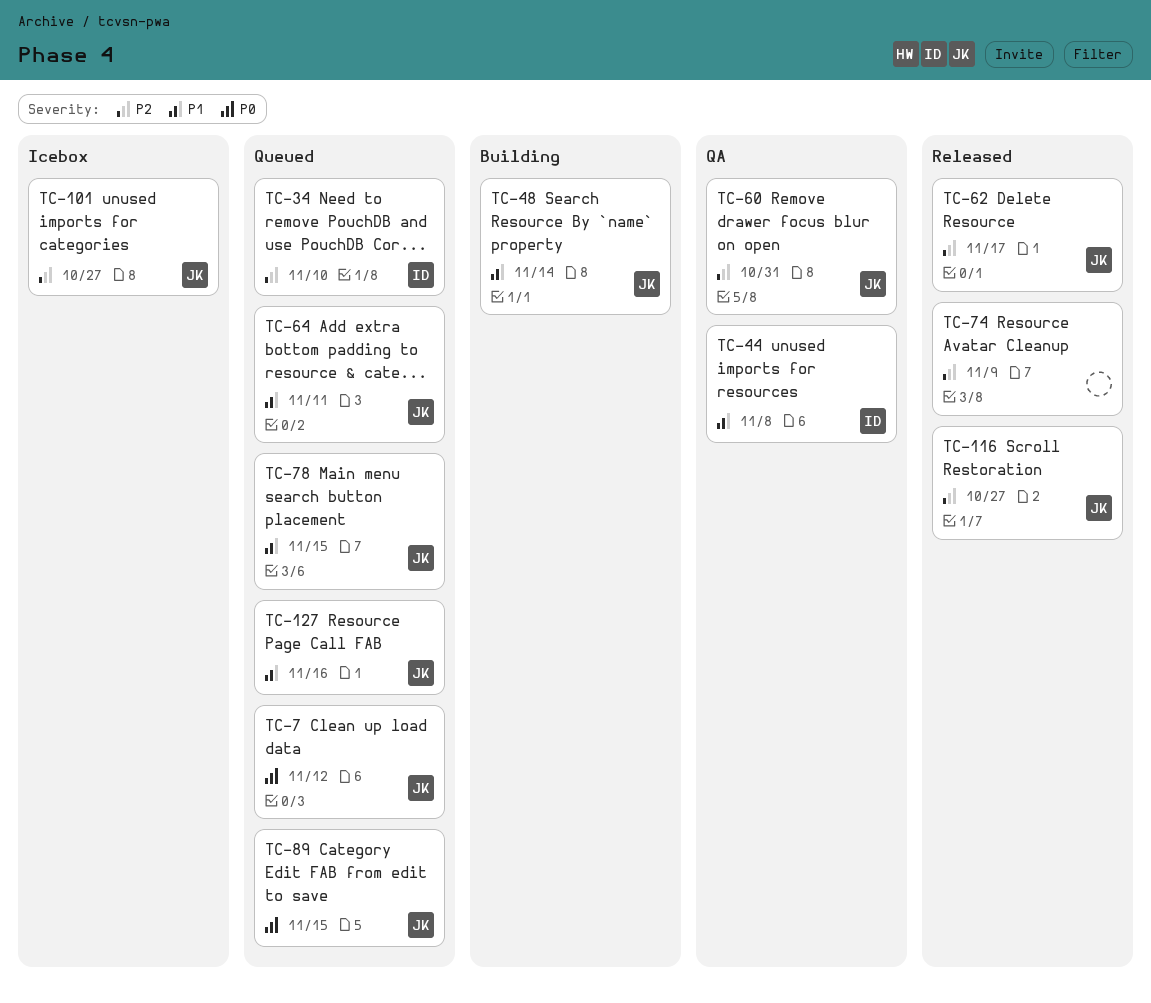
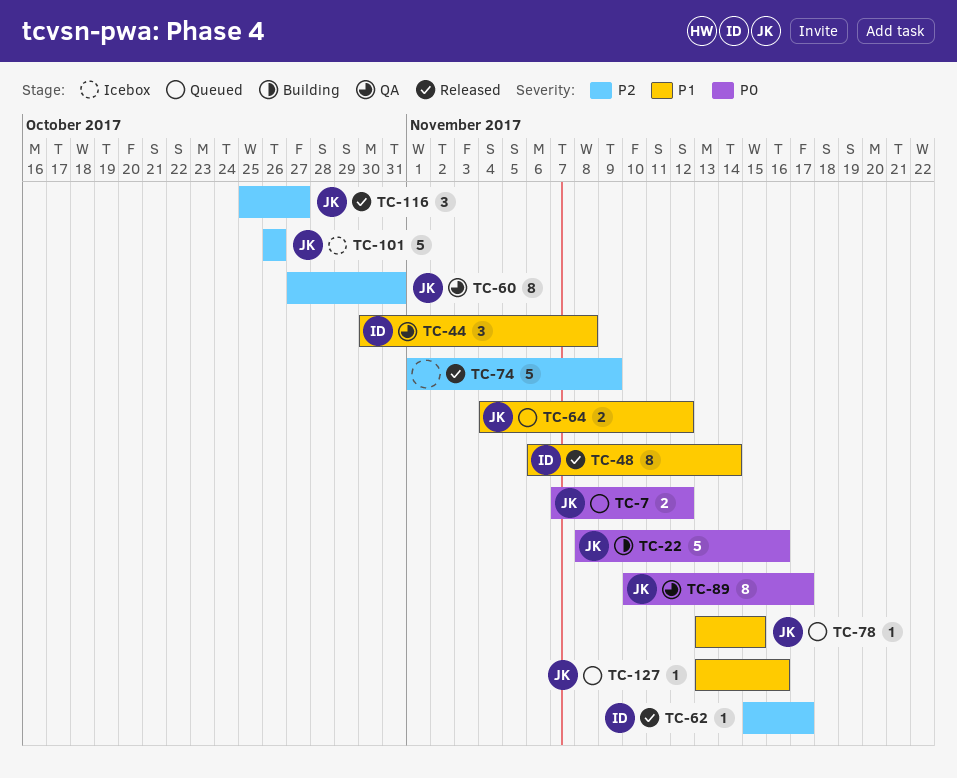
TC-22: none -> present
TC-34: present -> none
TC-48, status: Building -> Released
TC-48, owner: JK -> ID
TC-62, owner: JK -> ID
TC-64, due: Nov 11 -> Nov 12
TC-89, status: Queued -> QA
TC-89, due: Nov 15 -> Nov 17
TC-101, due: Oct 27 -> Oct 26

